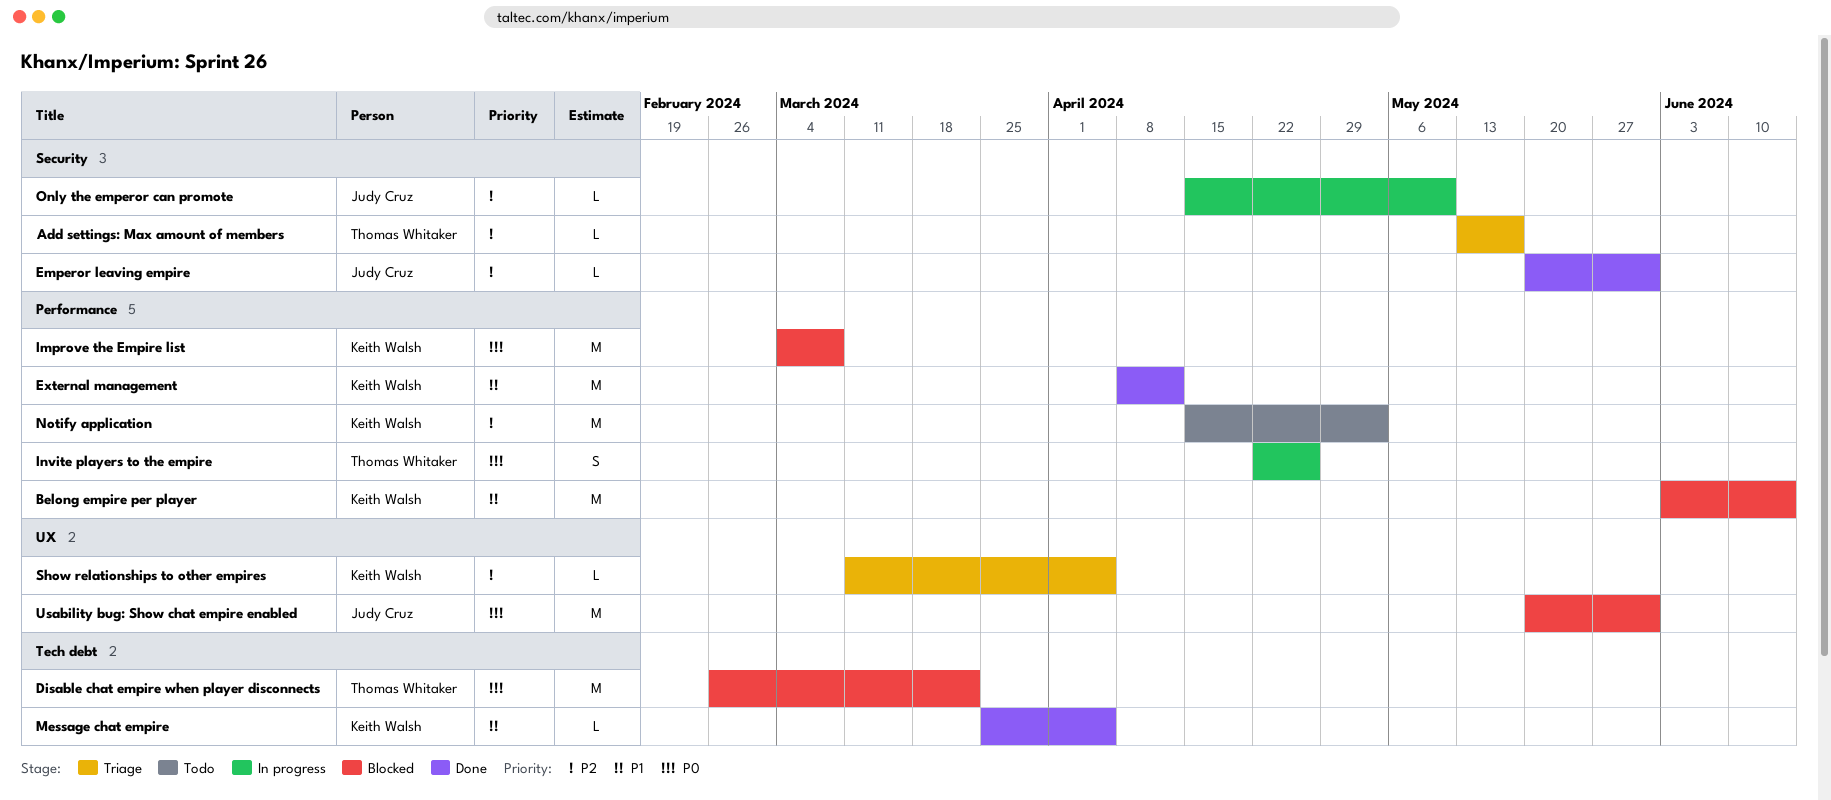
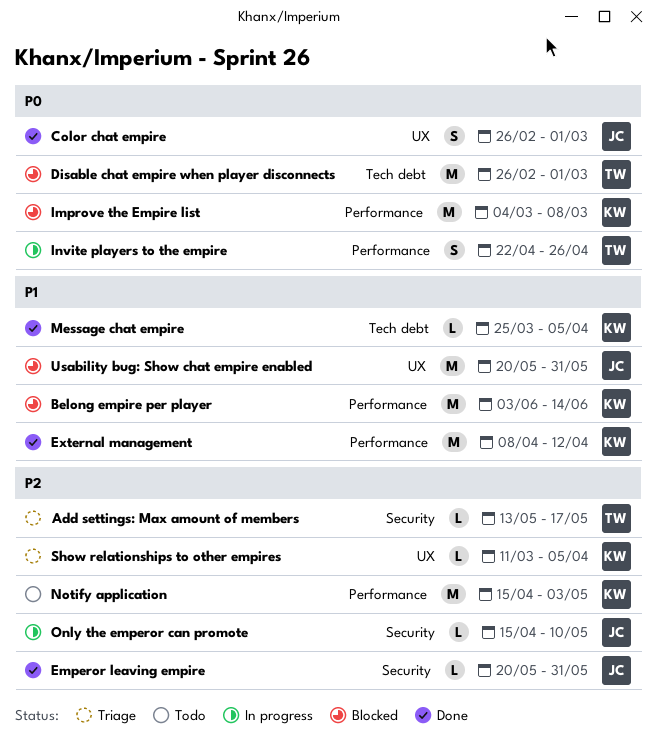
Color chat empire: none -> present
Disable chat empire when player disconnects, due: Mar 22 -> Mar 1
Usability bug: Show chat empire enabled, priority: P0 -> P1

